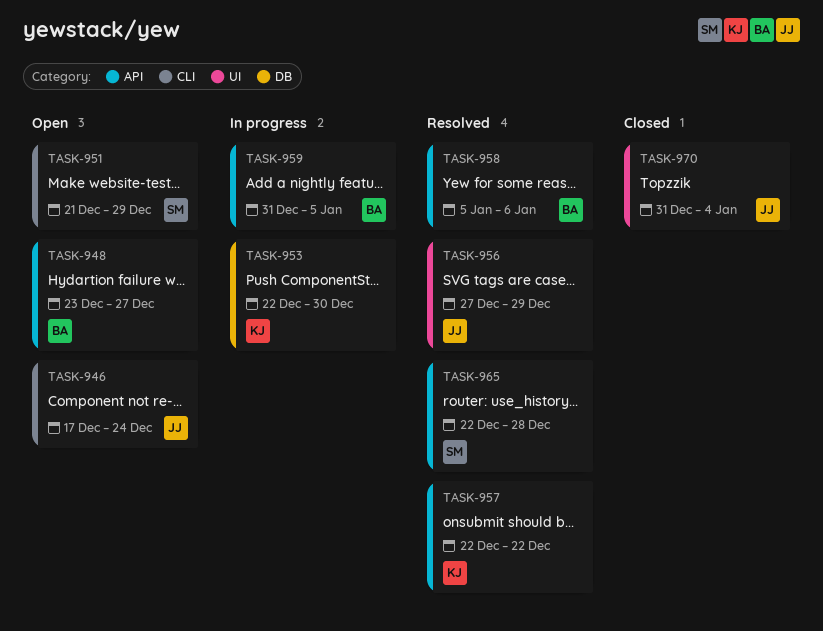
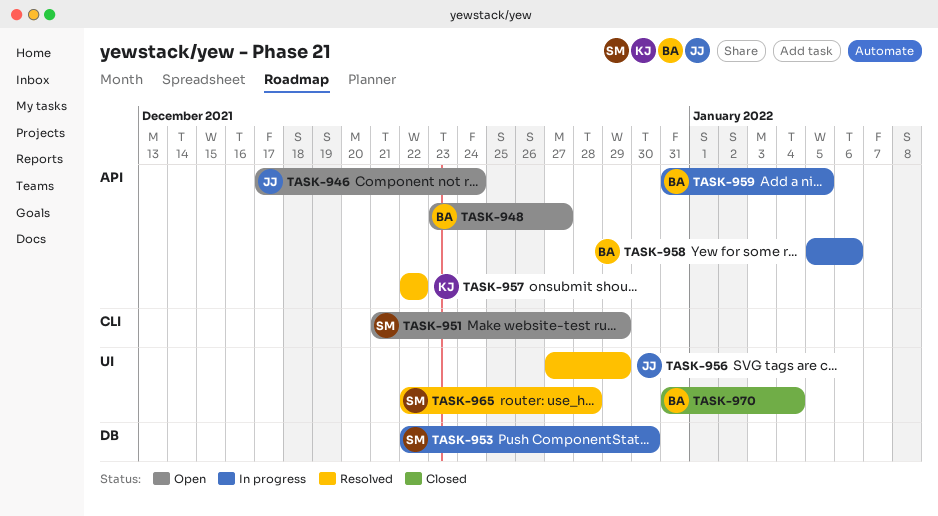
TASK-946, label: CLI -> API
TASK-953, owner: KJ -> SM
TASK-958, status: Resolved -> In progress
TASK-965, label: API -> UI
TASK-970, owner: JJ -> BA

